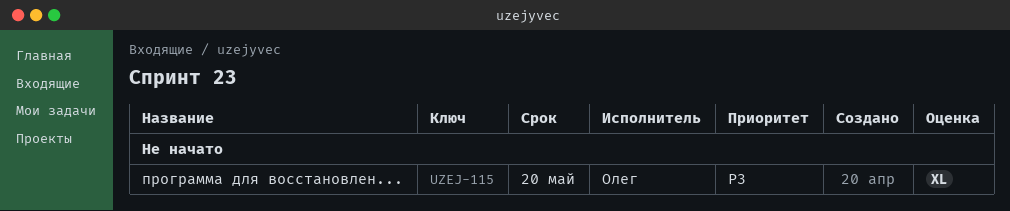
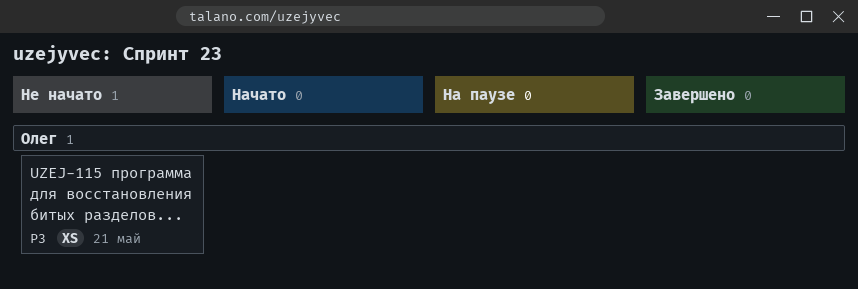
UZEJ-115, estimate: XL -> XS
UZEJ-115, due: May 20 -> May 21

